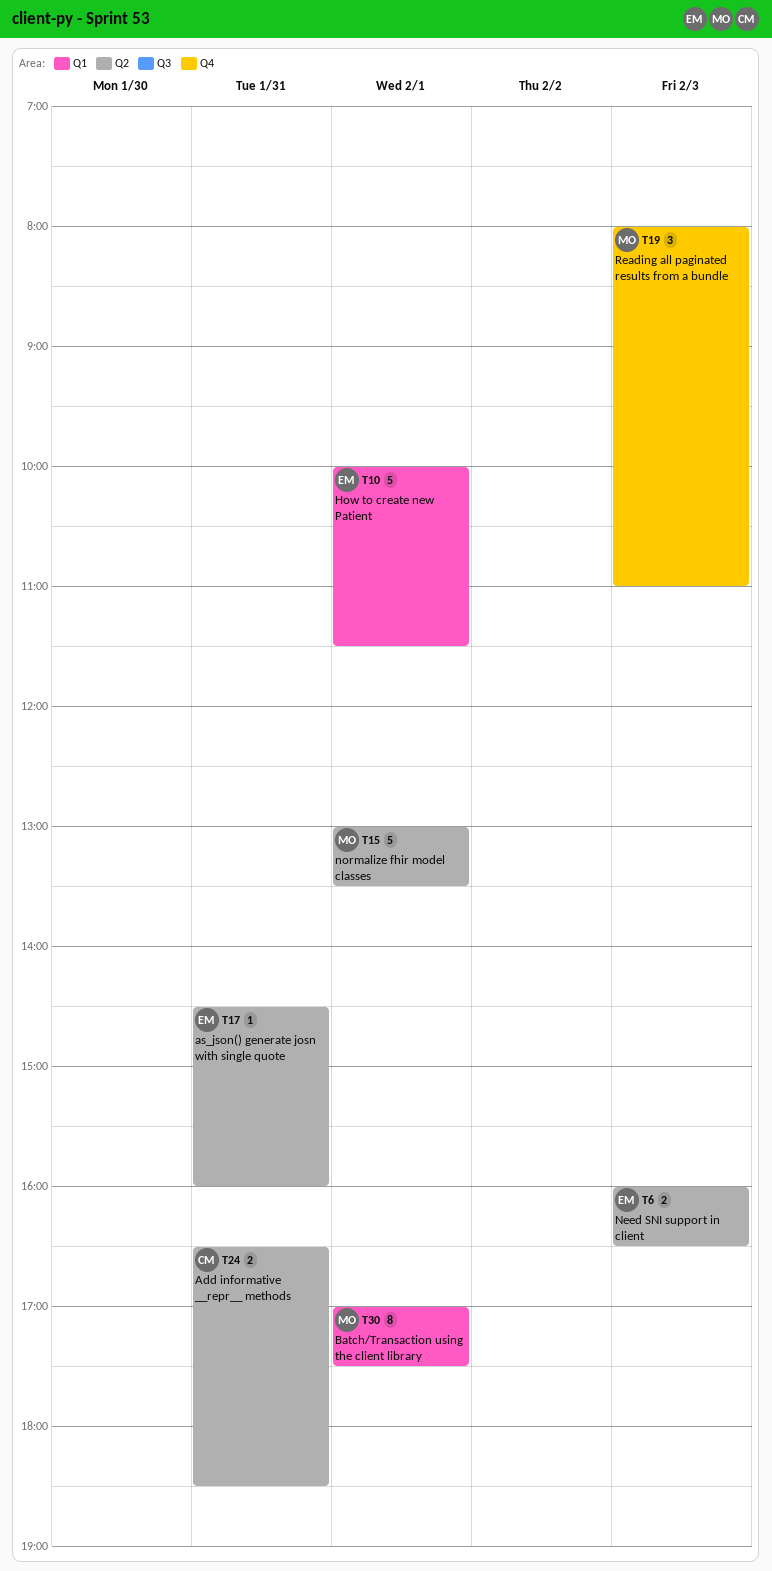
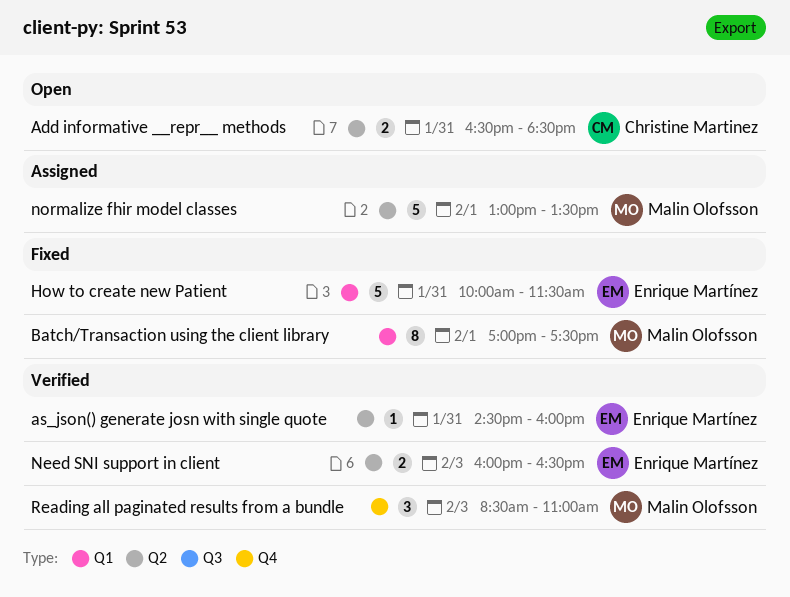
How to create new Patient, day: Feb 1 -> Jan 31
Reading all paginated results from a bundle, begins: 08:00 -> 08:30

